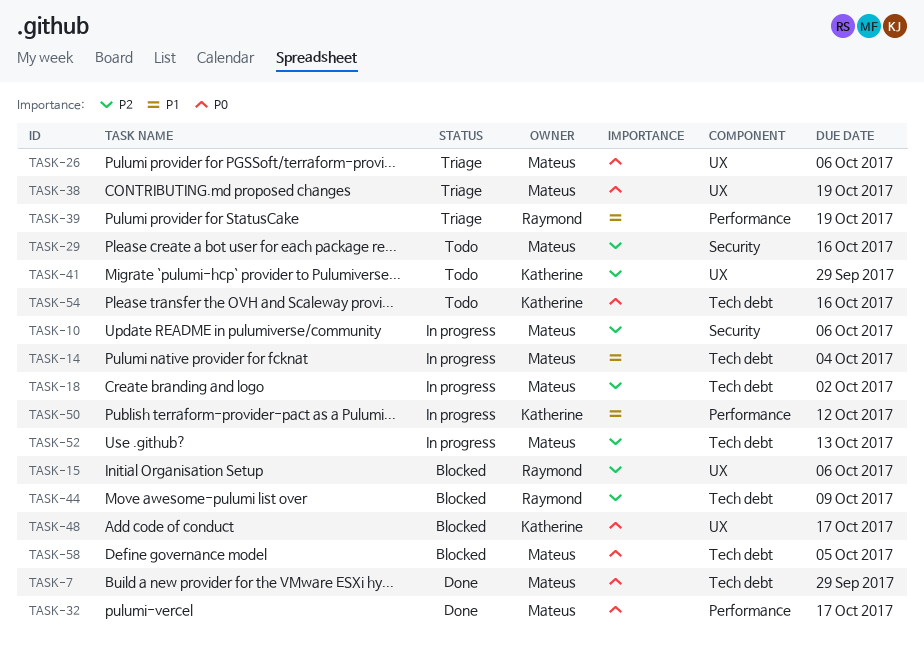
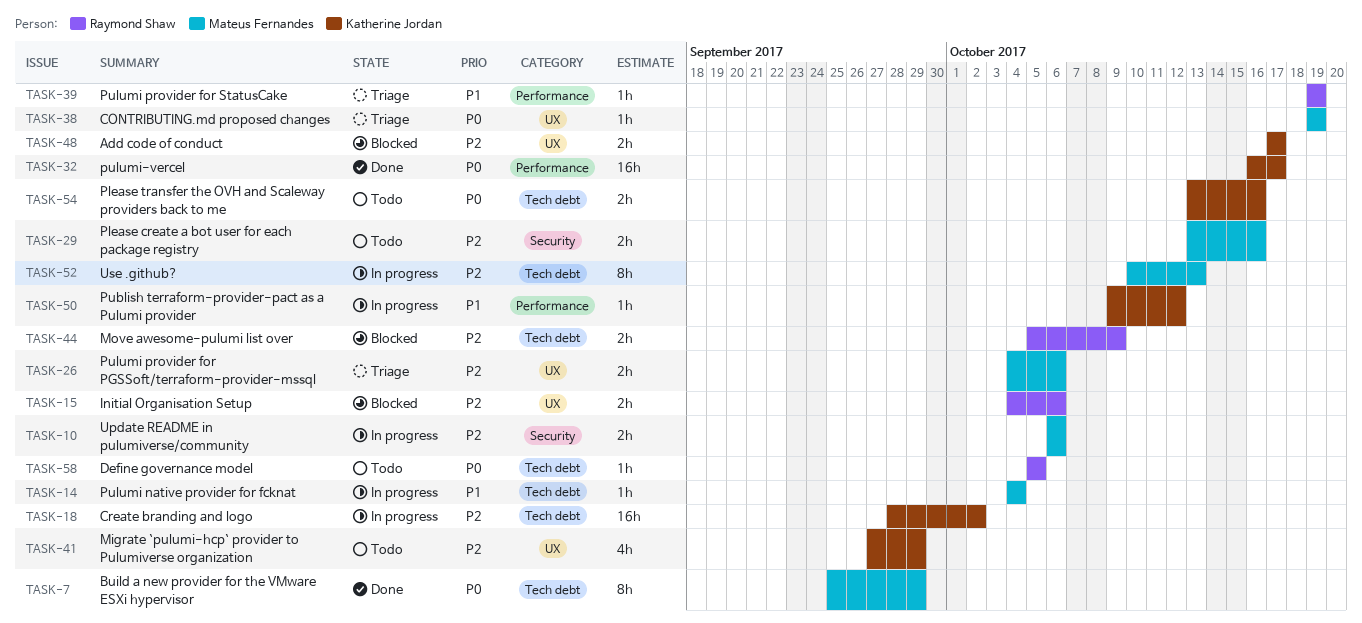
TASK-18, owner: Mateus Fernandes -> Katherine Jordan
TASK-26, priority: P0 -> P2
TASK-32, owner: Mateus Fernandes -> Katherine Jordan
TASK-48, priority: P0 -> P2
TASK-58, status: Blocked -> Todo
TASK-58, owner: Mateus Fernandes -> Raymond Shaw

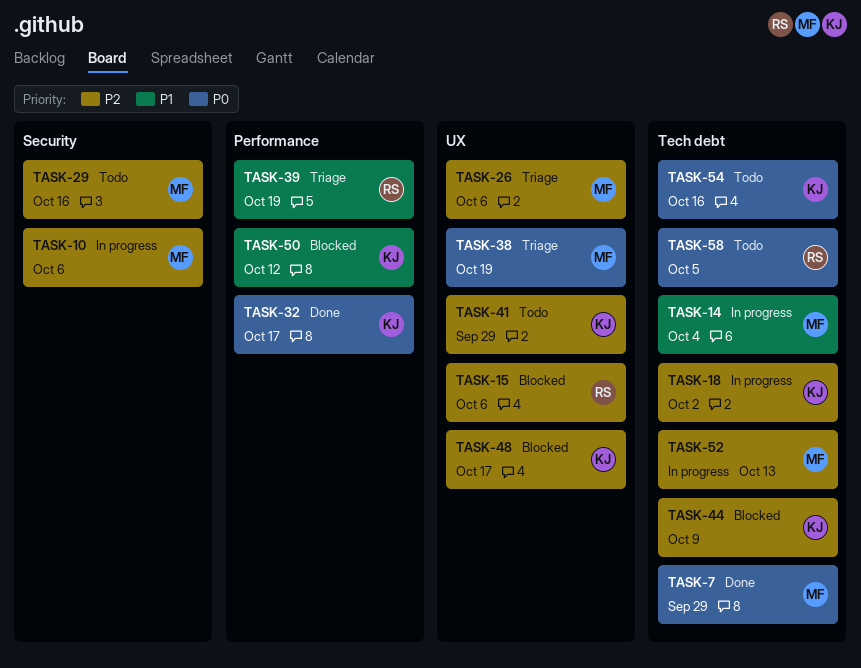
TASK-44, owner: Raymond Shaw -> Katherine Jordan
TASK-50, status: In progress -> Blocked

